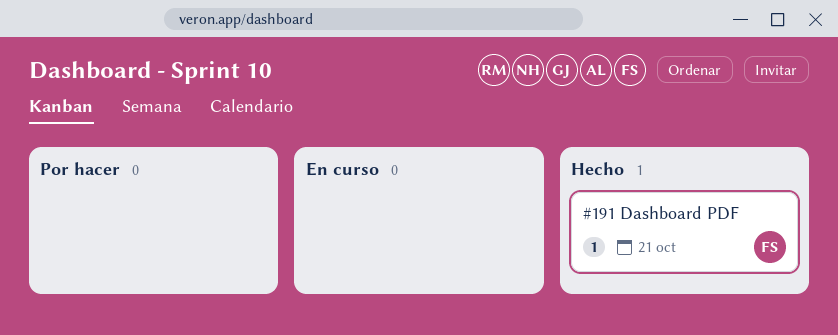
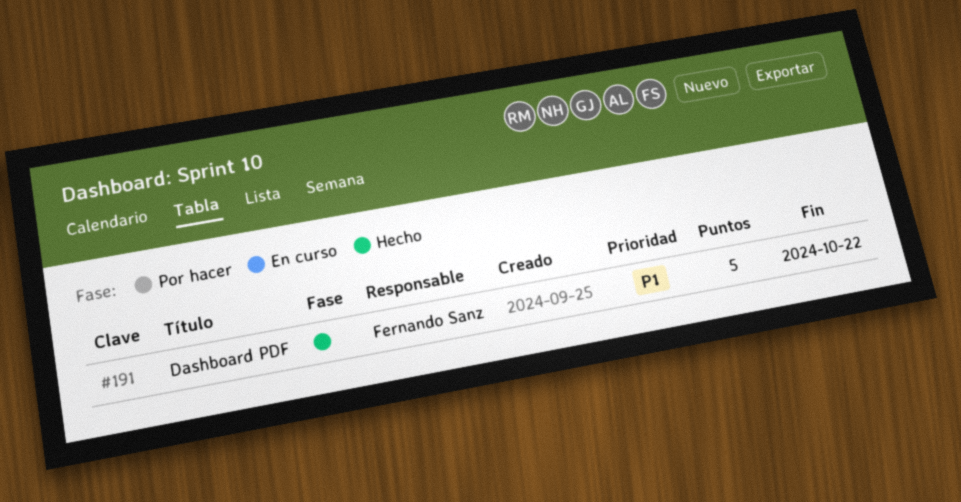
#191, estimate: 1 -> 5
#191, due: Oct 21 -> Oct 22

